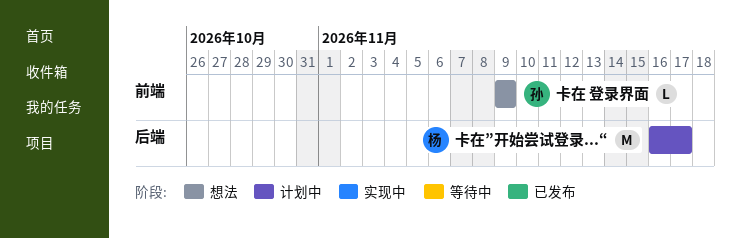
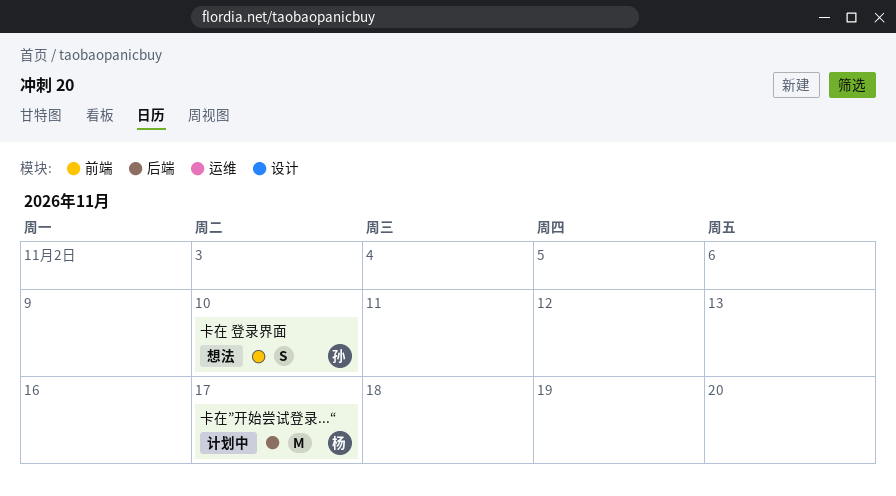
卡在 登录界面, estimate: L -> S
卡在 登录界面, due: Nov 9 -> Nov 10

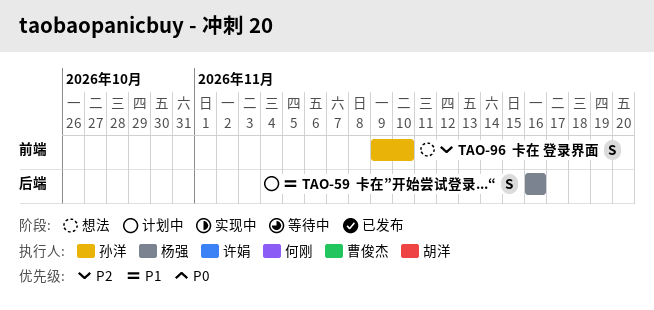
卡在”开始尝试登录...“, estimate: M -> S
卡在”开始尝试登录...“, due: Nov 17 -> Nov 16

